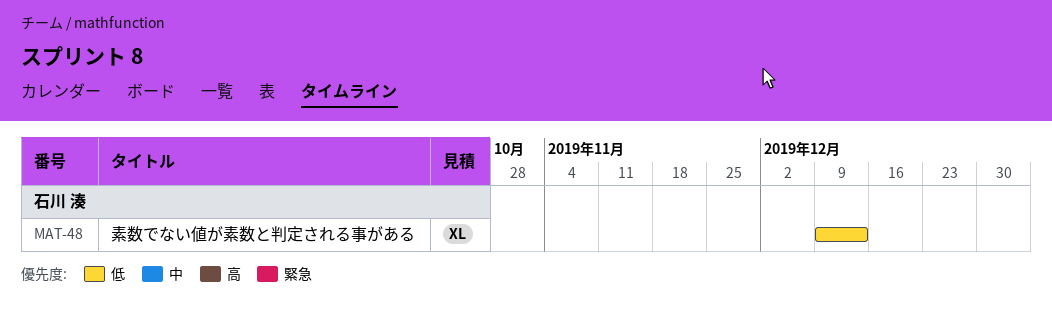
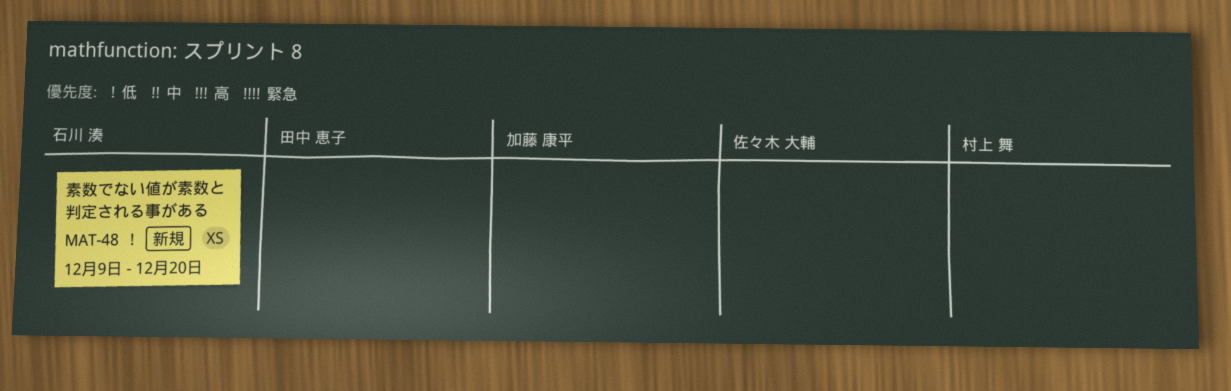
MAT-48, estimate: XL -> XS
MAT-48, due: Dec 13 -> Dec 20

